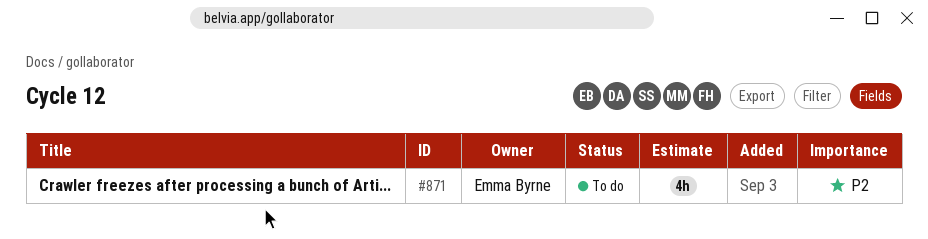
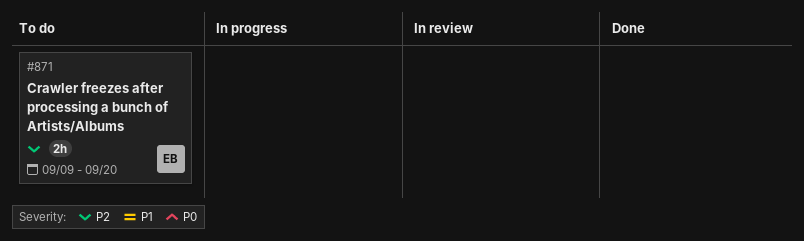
#871, estimate: 4h -> 2h

